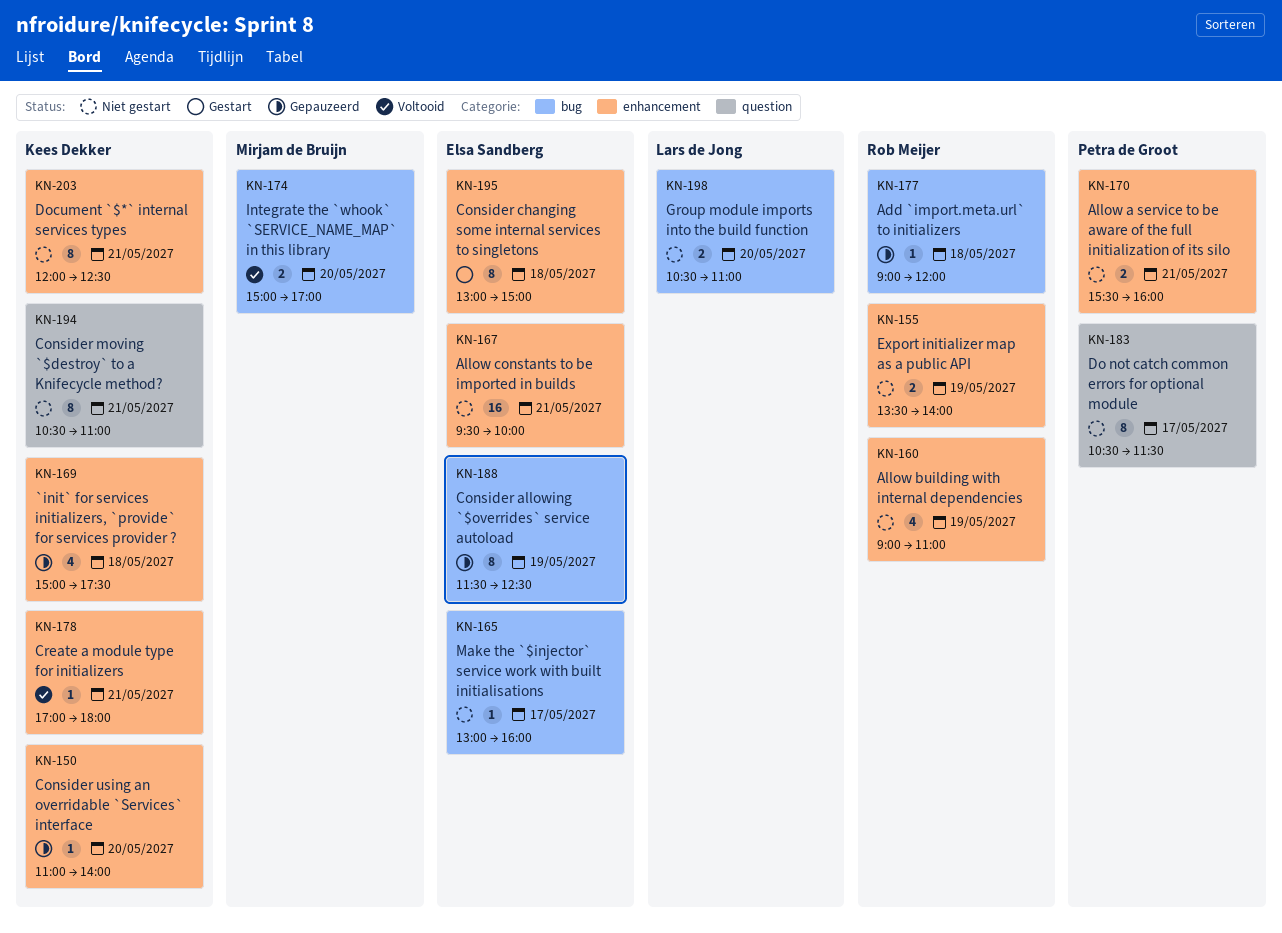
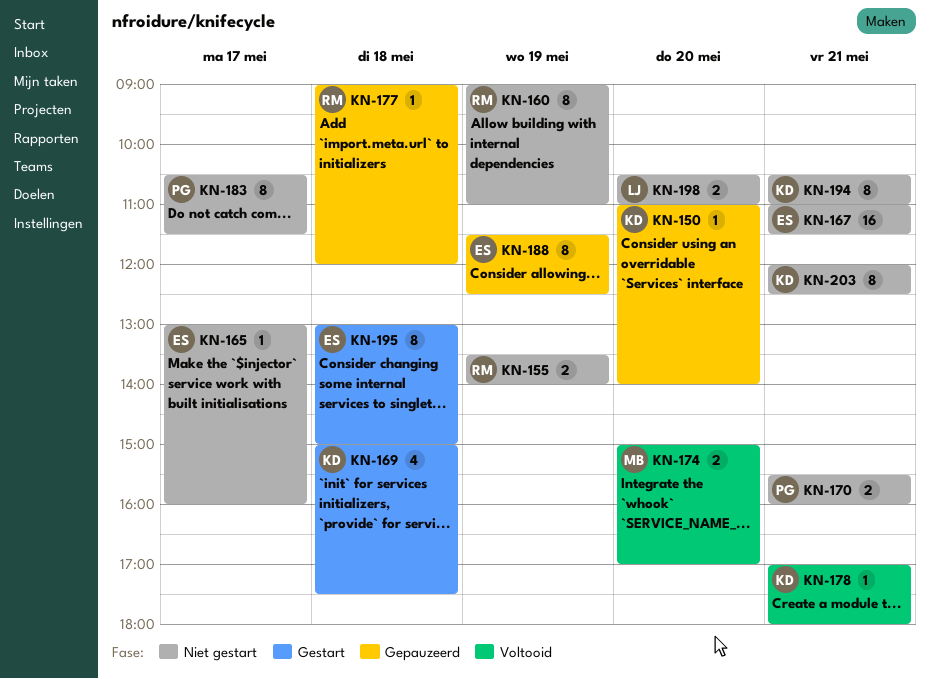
KN-160, estimate: 4 -> 8
KN-167, begins: 09:30 -> 11:00
KN-167, ends: 10:00 -> 11:30
KN-169, status: Gepauzeerd -> Gestart

